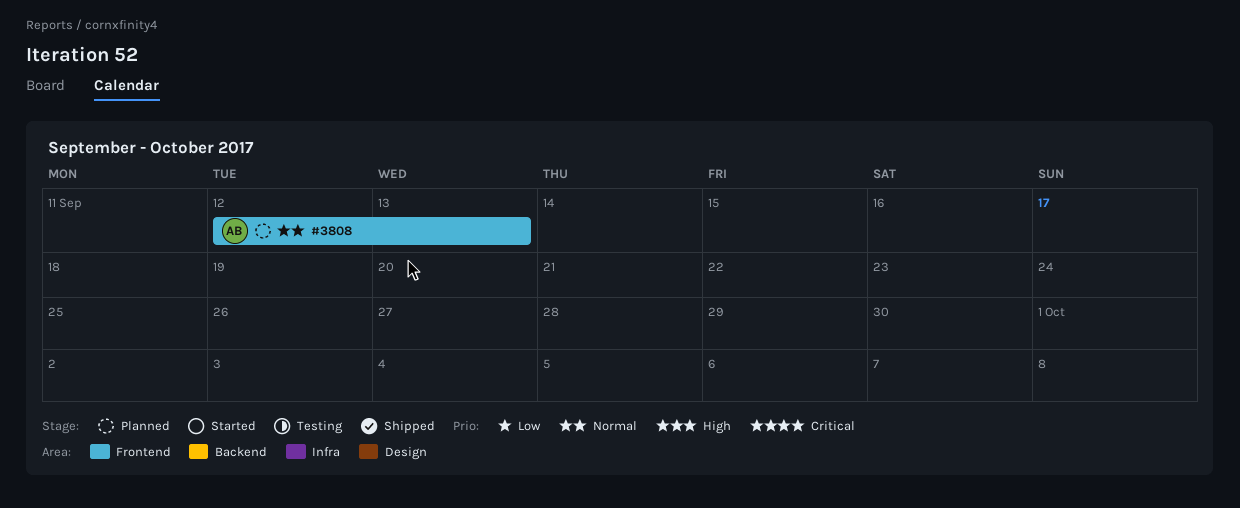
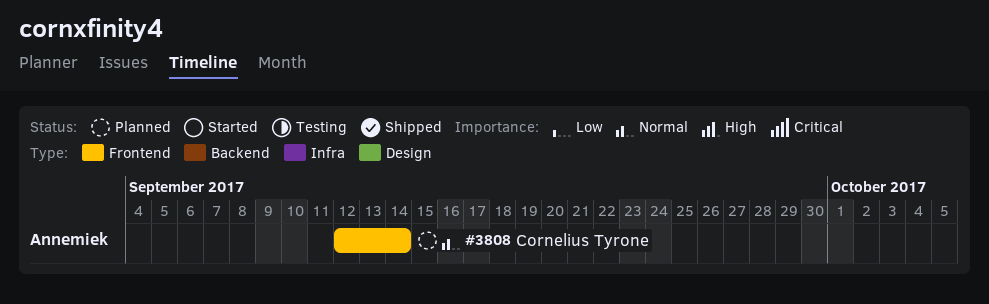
#3808, due: Sep 13 -> Sep 14

